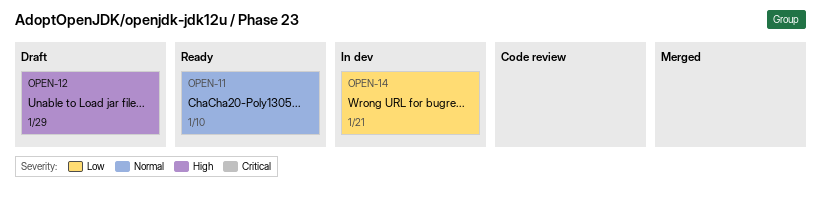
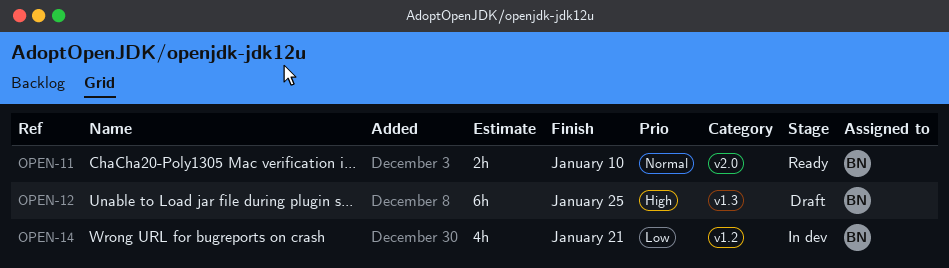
OPEN-12, due: Jan 29 -> Jan 25

